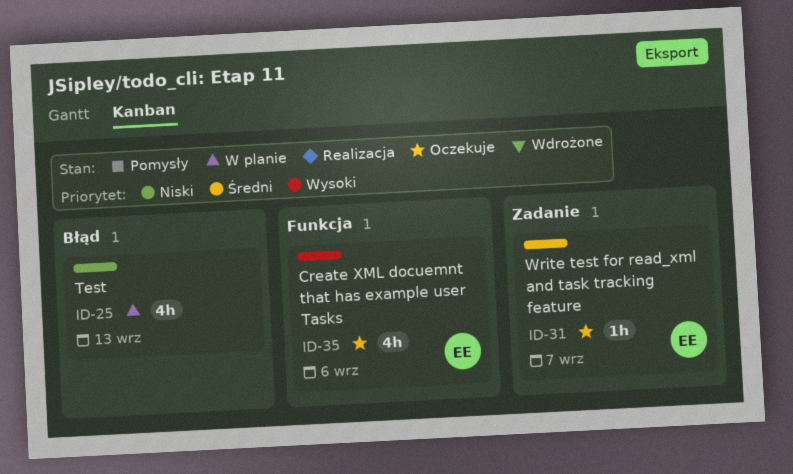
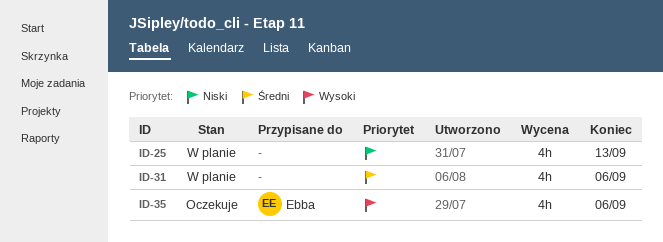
ID-31, status: Oczekuje -> W planie
ID-31, owner: Ebba -> none
ID-31, estimate: 1h -> 4h
ID-31, due: Sep 7 -> Sep 6

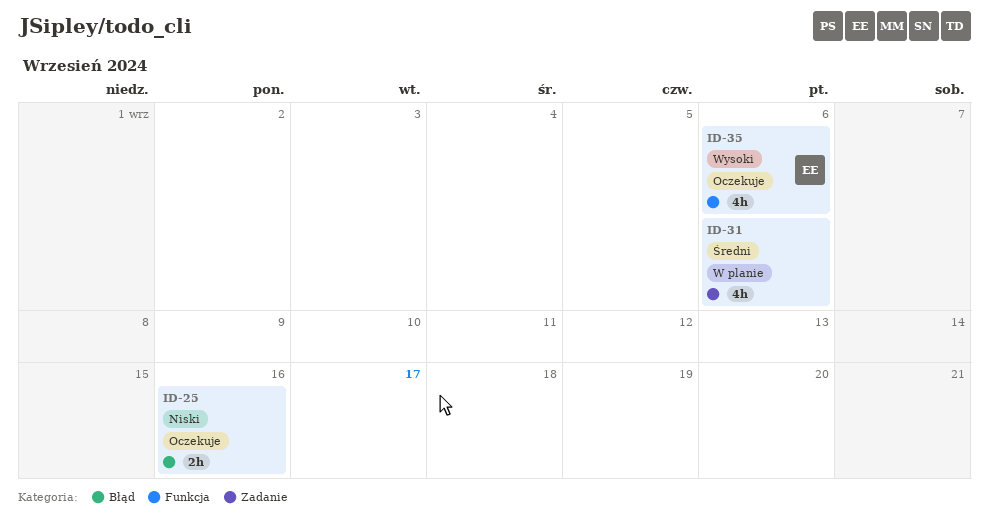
ID-25, status: W planie -> Oczekuje
ID-25, estimate: 4h -> 2h
ID-25, due: Sep 13 -> Sep 16

